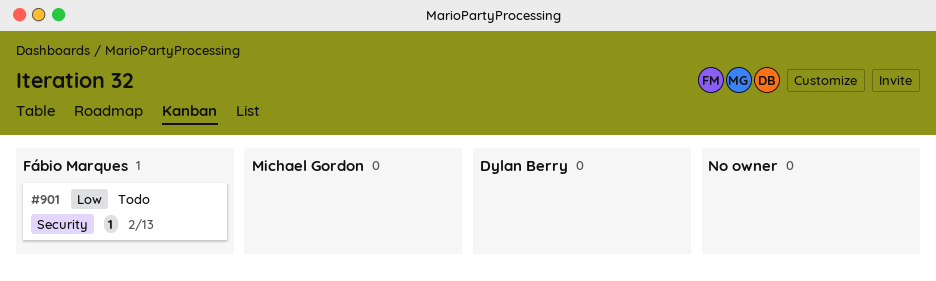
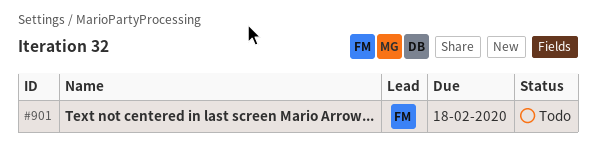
#901, due: Feb 13 -> Feb 18

